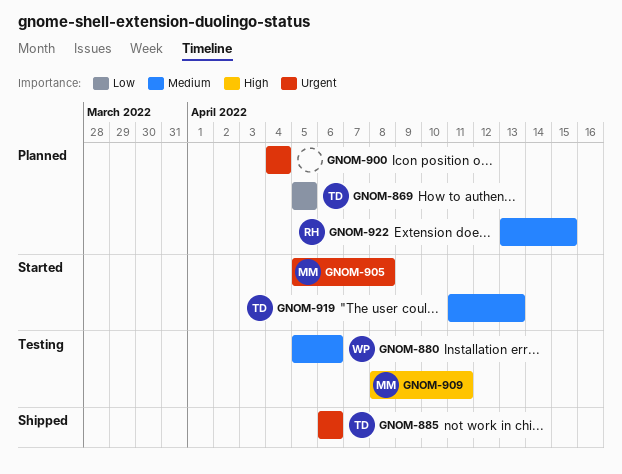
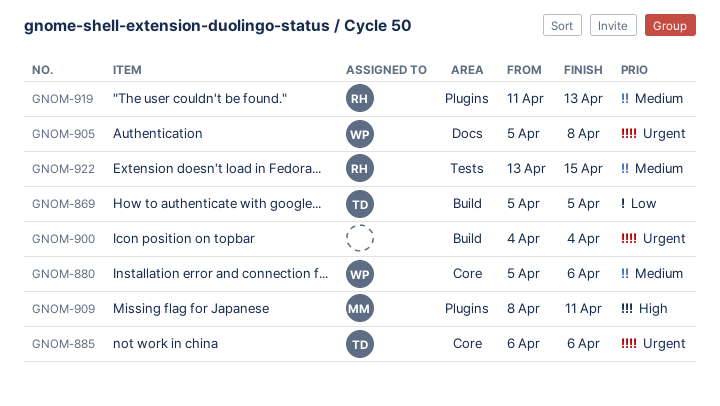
GNOM-905, owner: MM -> WP
GNOM-919, owner: TD -> RH

